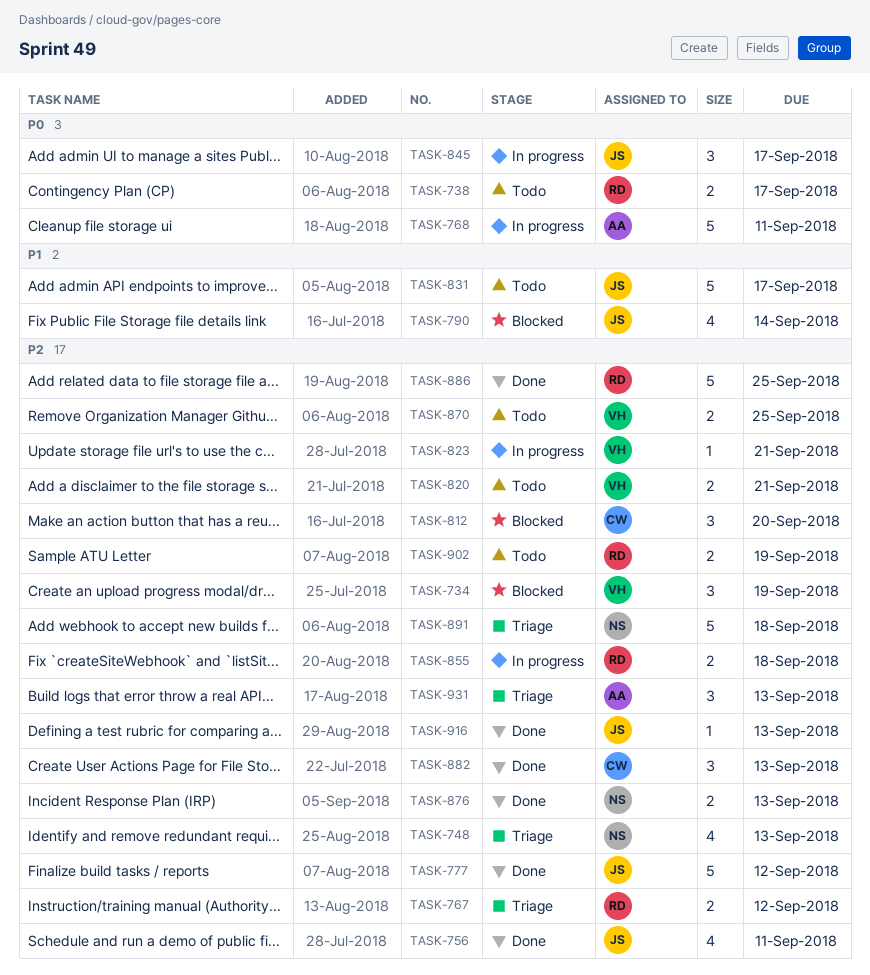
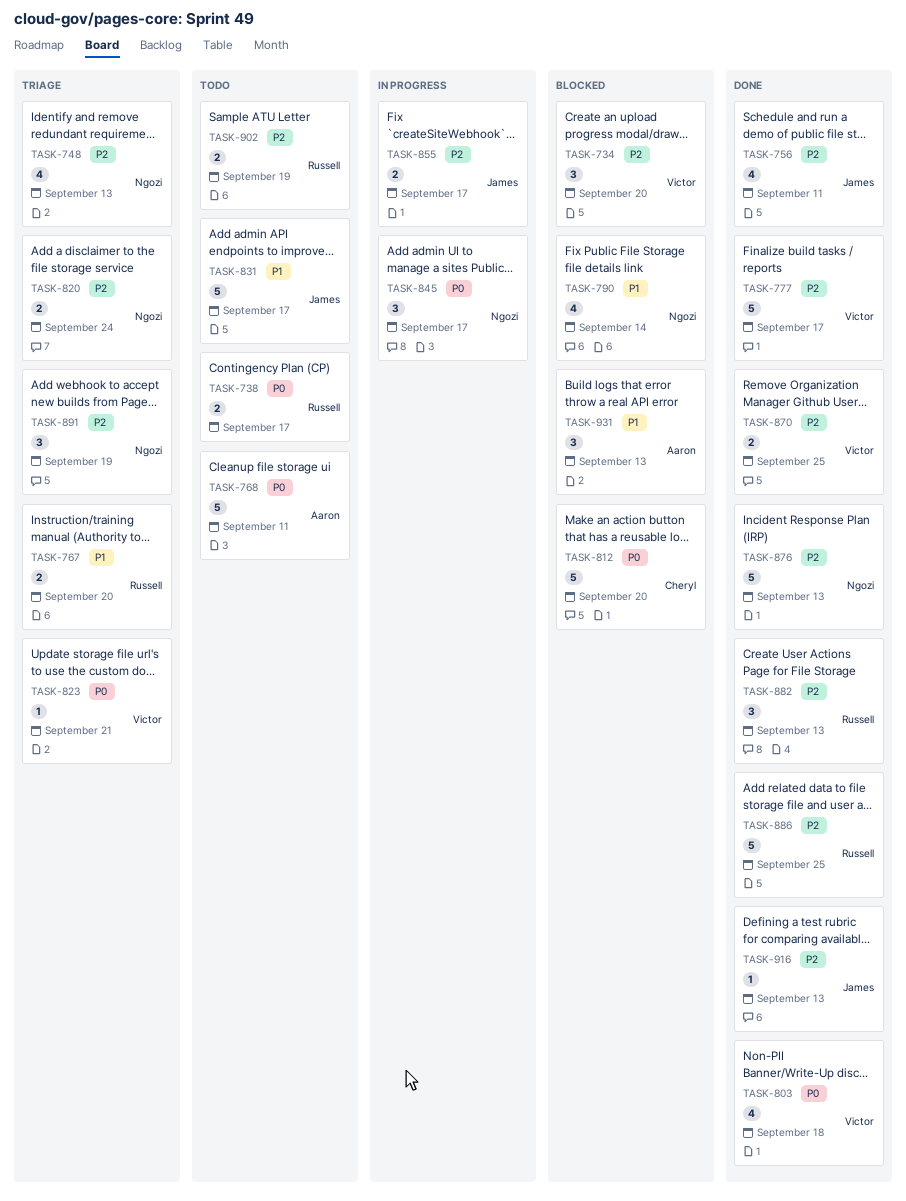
TASK-734, due: Sep 19 -> Sep 20
TASK-767, priority: P2 -> P1
TASK-767, due: Sep 12 -> Sep 20
TASK-768, status: In progress -> Todo
TASK-777, owner: James -> Victor
TASK-777, due: Sep 12 -> Sep 17
TASK-790, owner: James -> Ngozi
TASK-803: none -> present
TASK-812, priority: P2 -> P0
TASK-812, estimate: 3 -> 5
TASK-820, status: Todo -> Triage
TASK-820, owner: Victor -> Ngozi
TASK-820, due: Sep 21 -> Sep 24
TASK-823, status: In progress -> Triage
TASK-823, priority: P2 -> P0
TASK-845, owner: James -> Ngozi
TASK-855, owner: Russell -> James
TASK-855, due: Sep 18 -> Sep 17
TASK-870, status: Todo -> Done
TASK-876, estimate: 2 -> 5
TASK-882, owner: Cheryl -> Russell
TASK-891, estimate: 5 -> 3
TASK-891, due: Sep 18 -> Sep 19
TASK-931, status: Triage -> Blocked
TASK-931, priority: P2 -> P1

